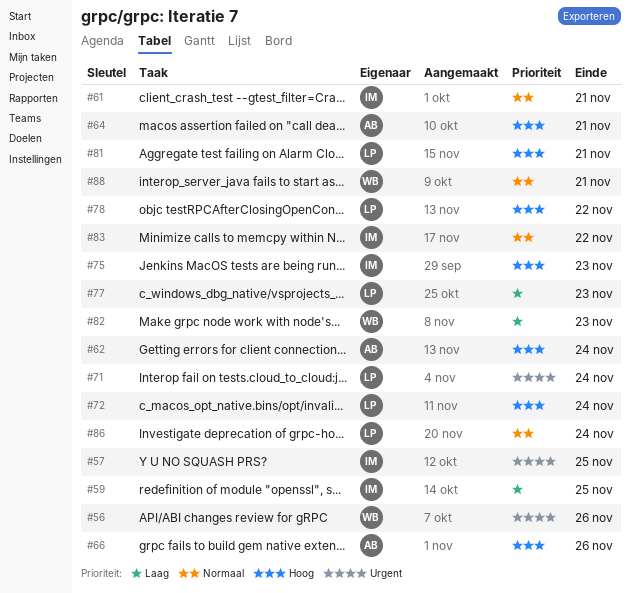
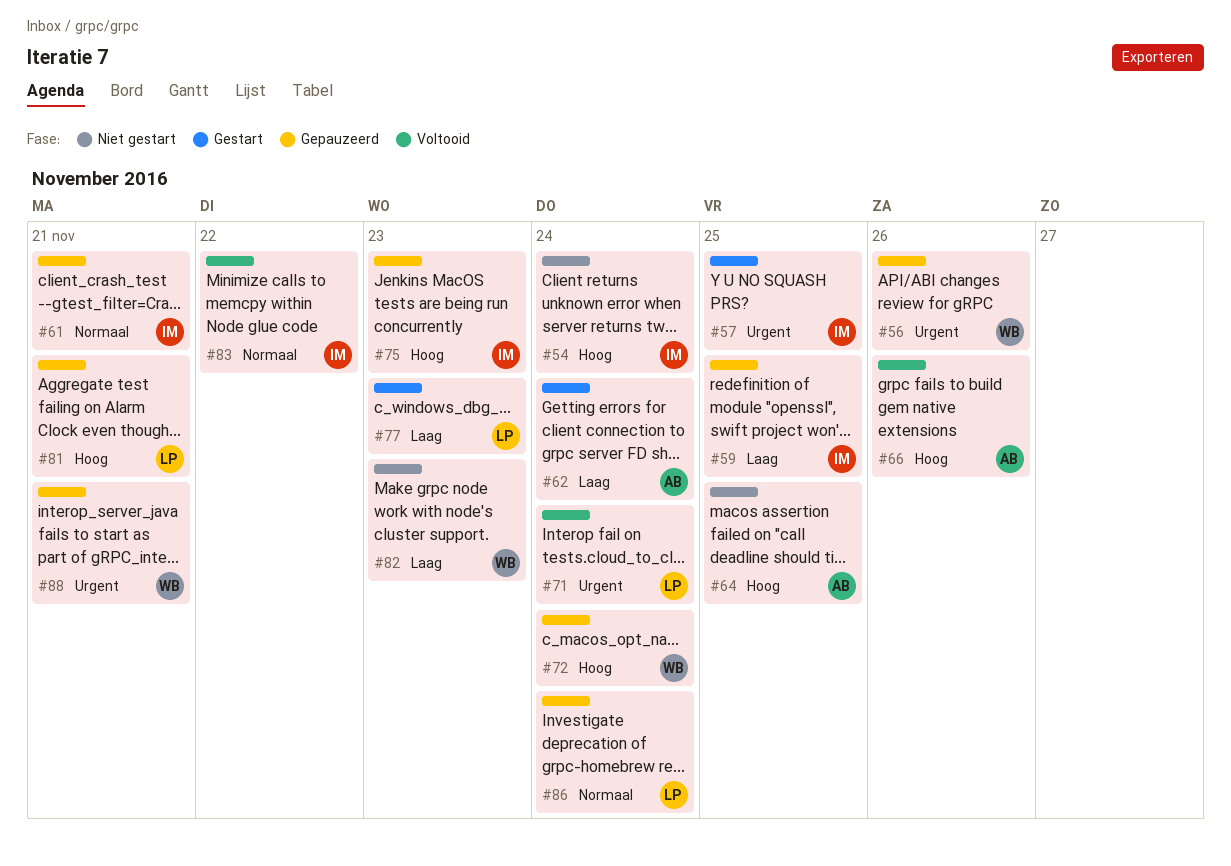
#54: none -> present
#62, priority: Hoog -> Laag
#64, due: Nov 21 -> Nov 25
#72, owner: LP -> WB
#78: present -> none
#88, priority: Normaal -> Urgent

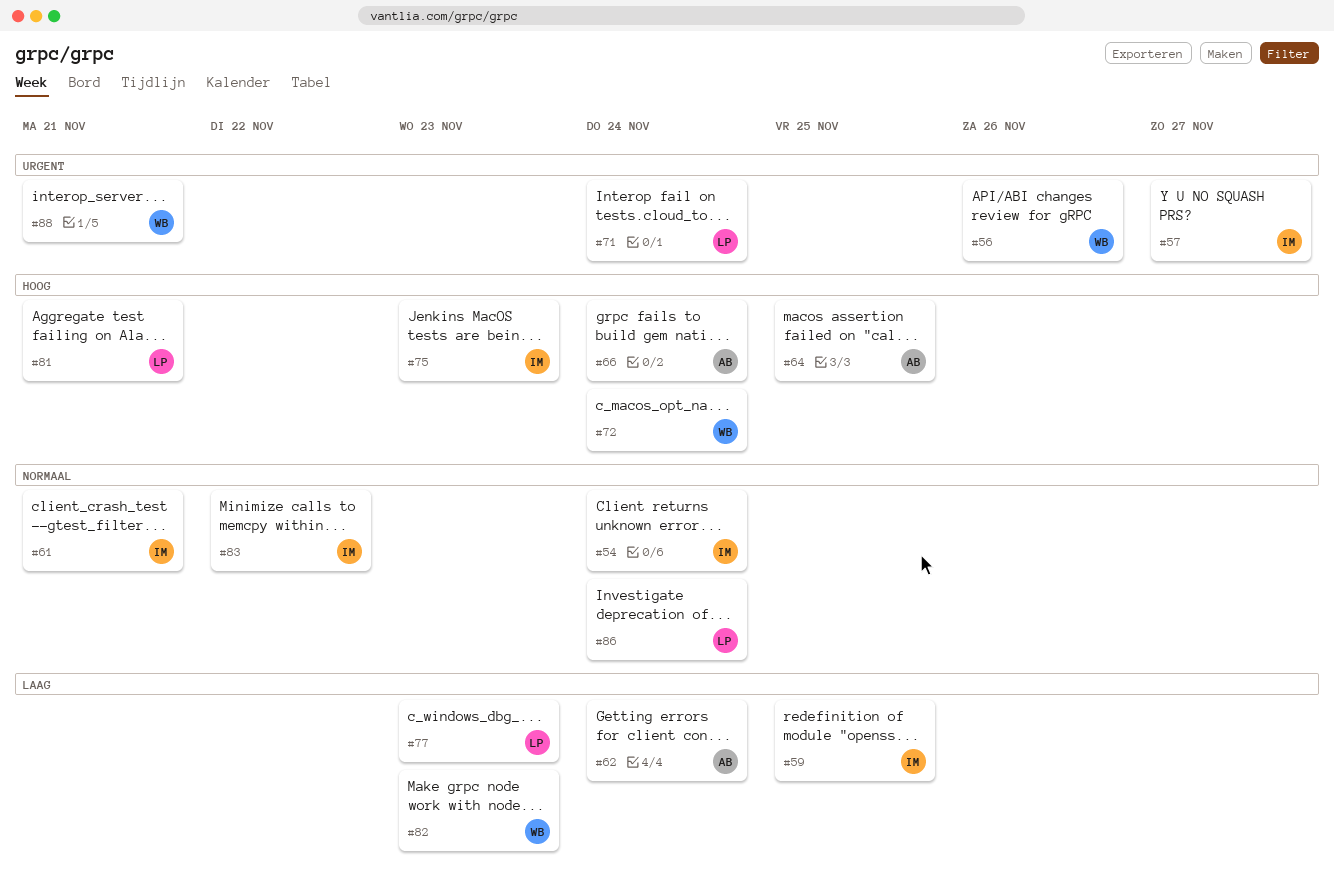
#54, priority: Hoog -> Normaal
#57, due: Nov 25 -> Nov 27
#66, due: Nov 26 -> Nov 24

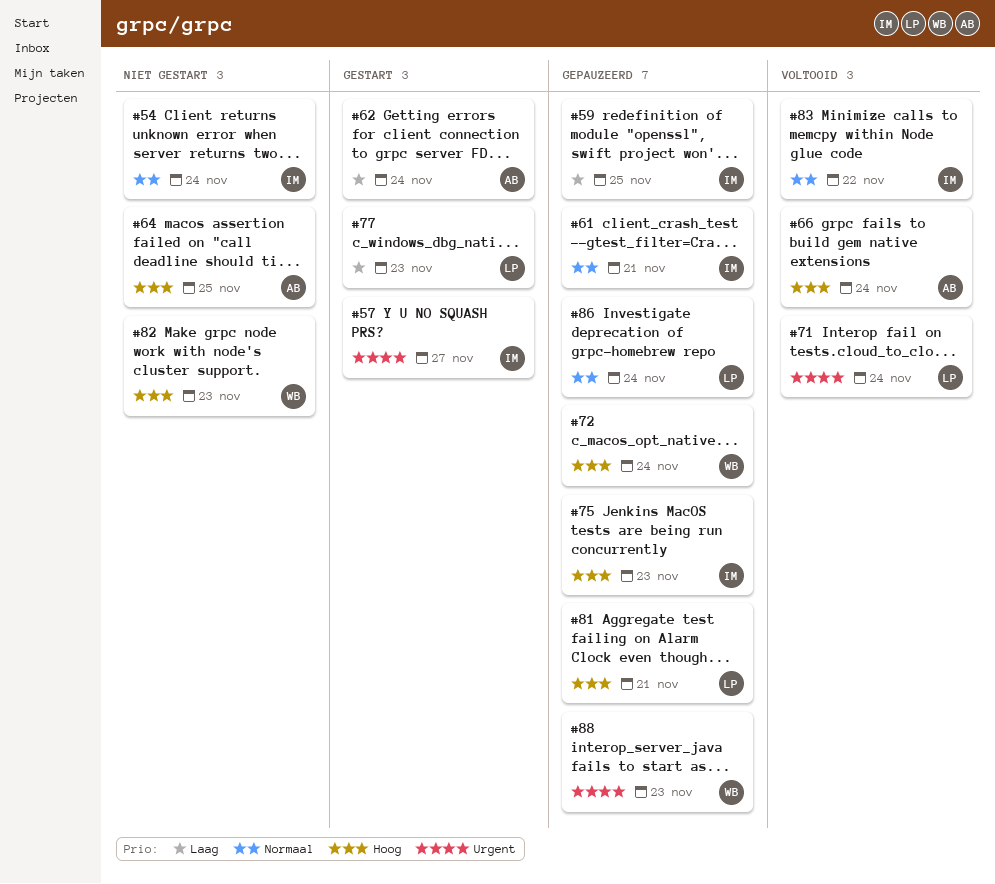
#56: present -> none
#82, priority: Laag -> Hoog
#88, due: Nov 21 -> Nov 23

